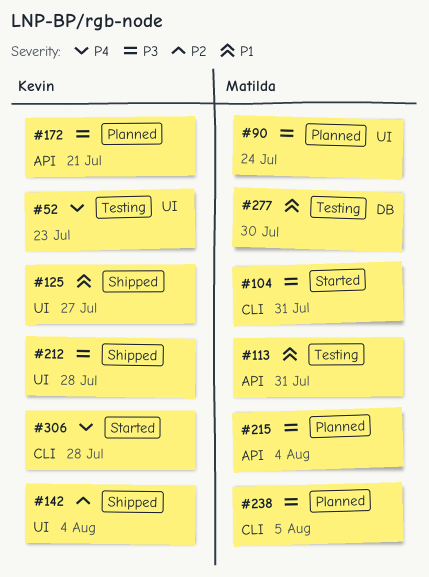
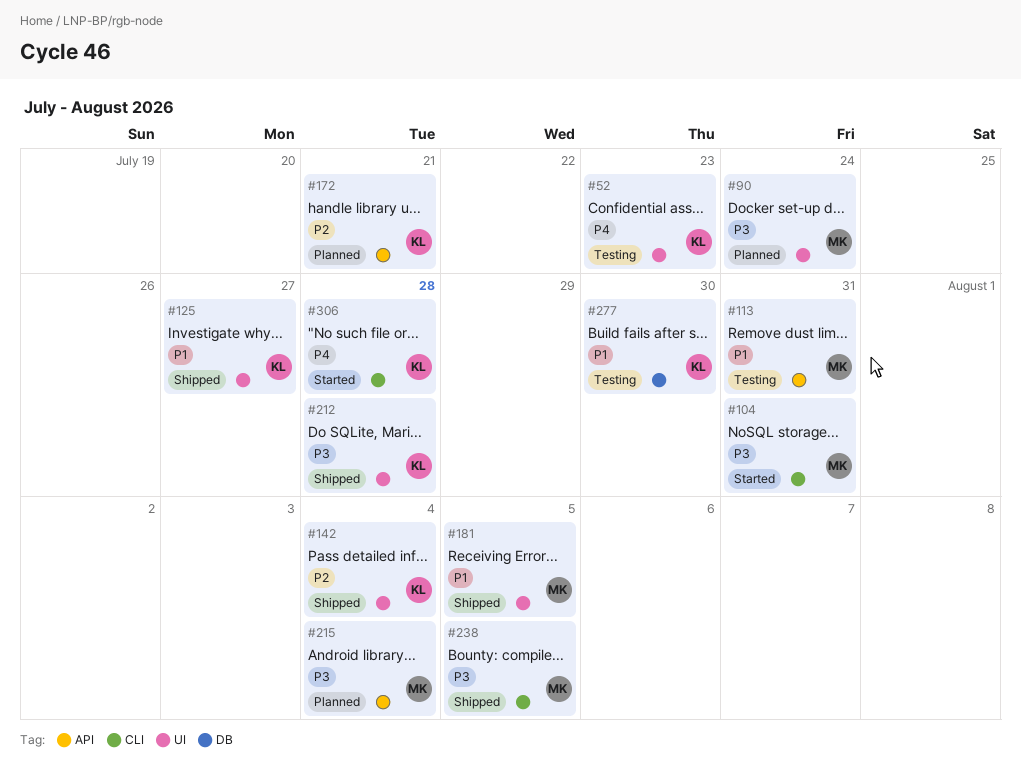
#172, priority: P3 -> P2
#181: none -> present
#238, status: Planned -> Shipped
#277, owner: Matilda -> Kevin

